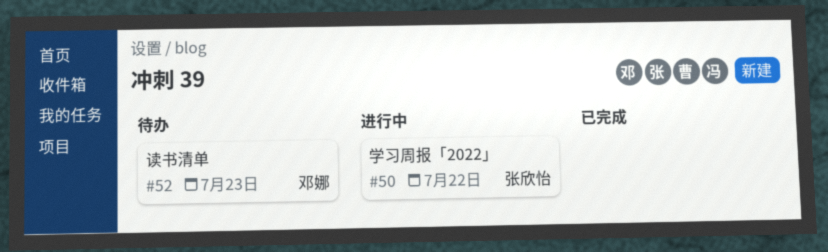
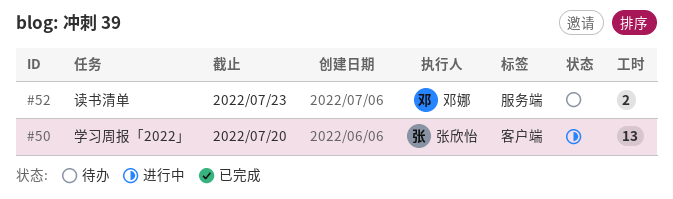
#50, due: Jul 22 -> Jul 20

